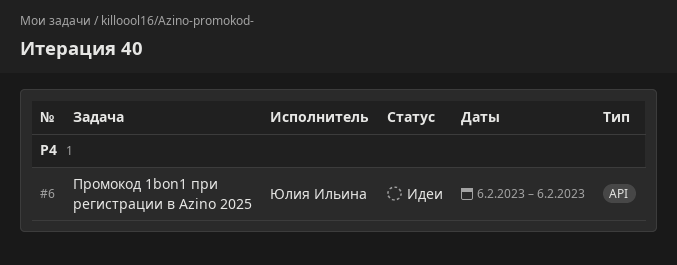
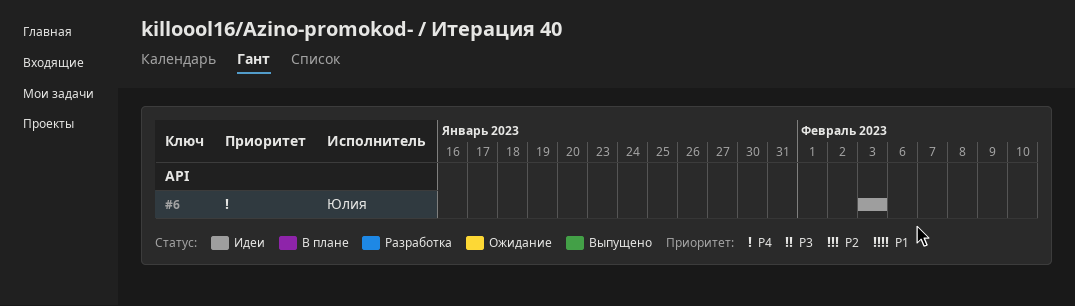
#6, start: Feb 6 -> Feb 3
#6, due: Feb 6 -> Feb 3

